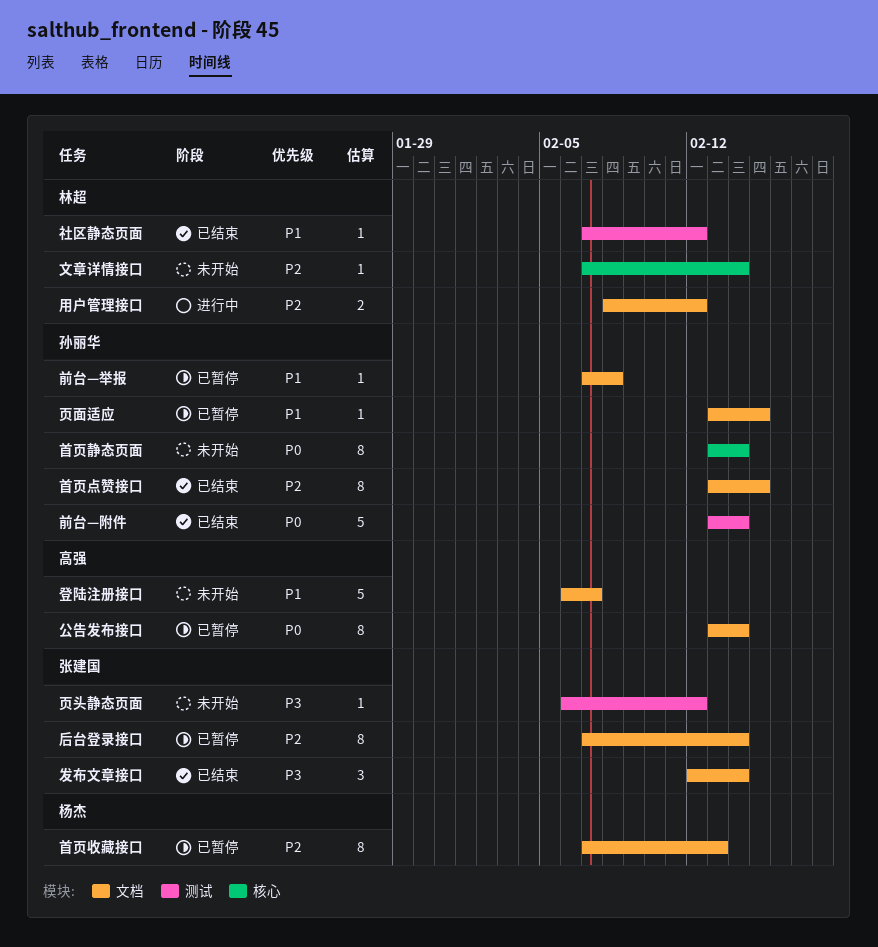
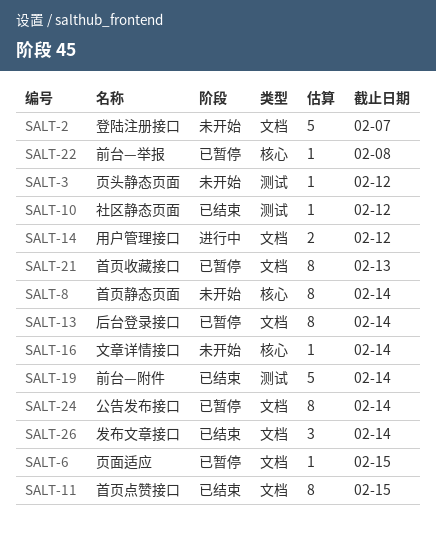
前台—举报, label: 文档 -> 核心

